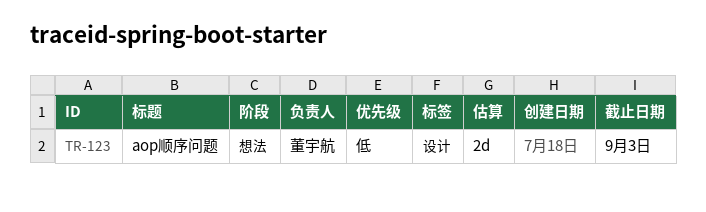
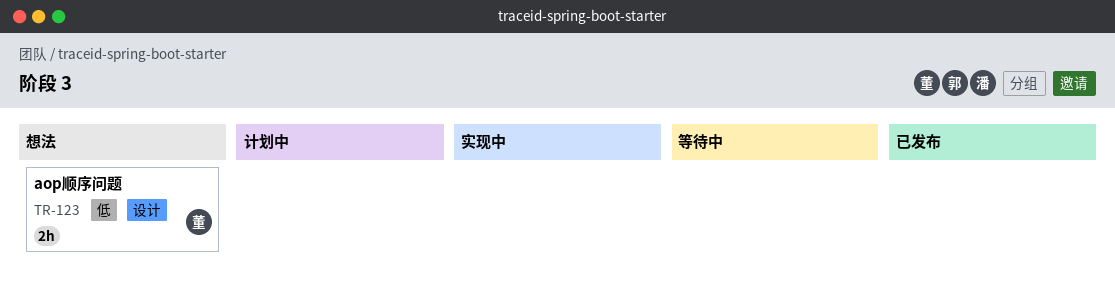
TR-123, estimate: 2d -> 2h

